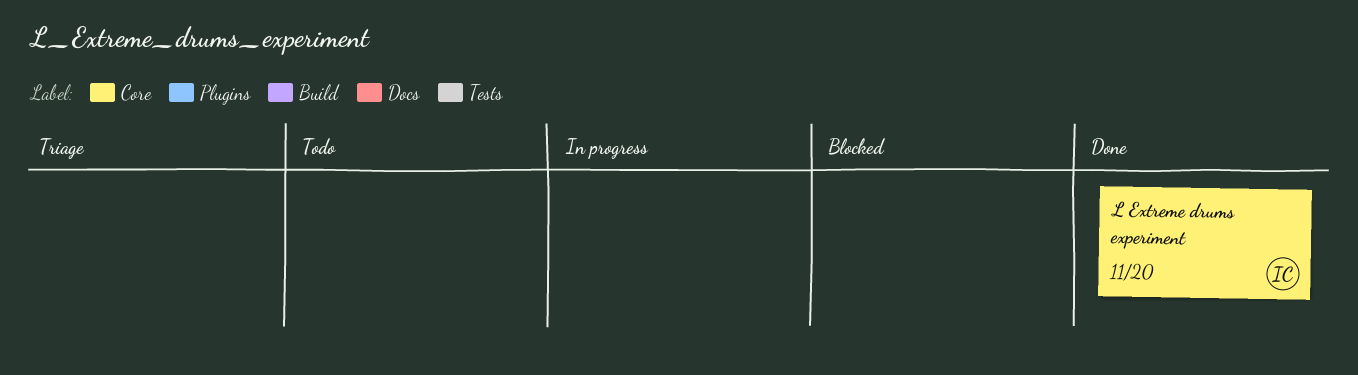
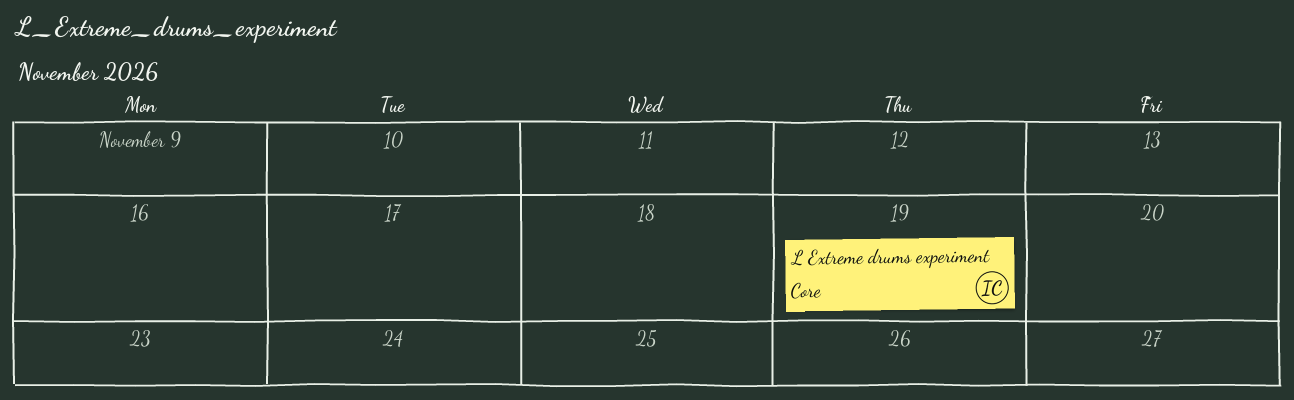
L Extreme drums experiment, due: Nov 20 -> Nov 19

